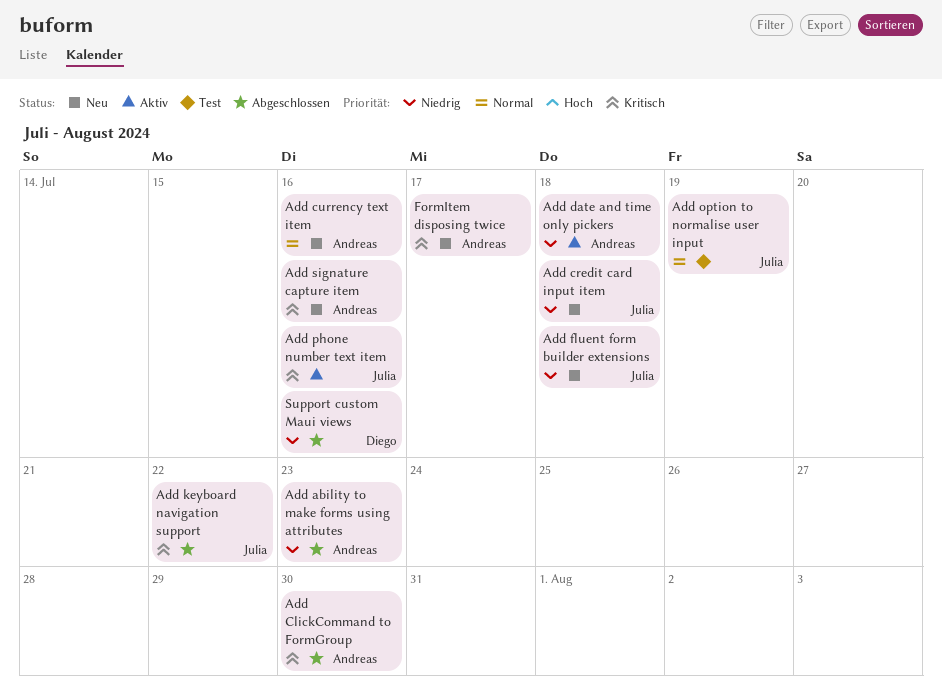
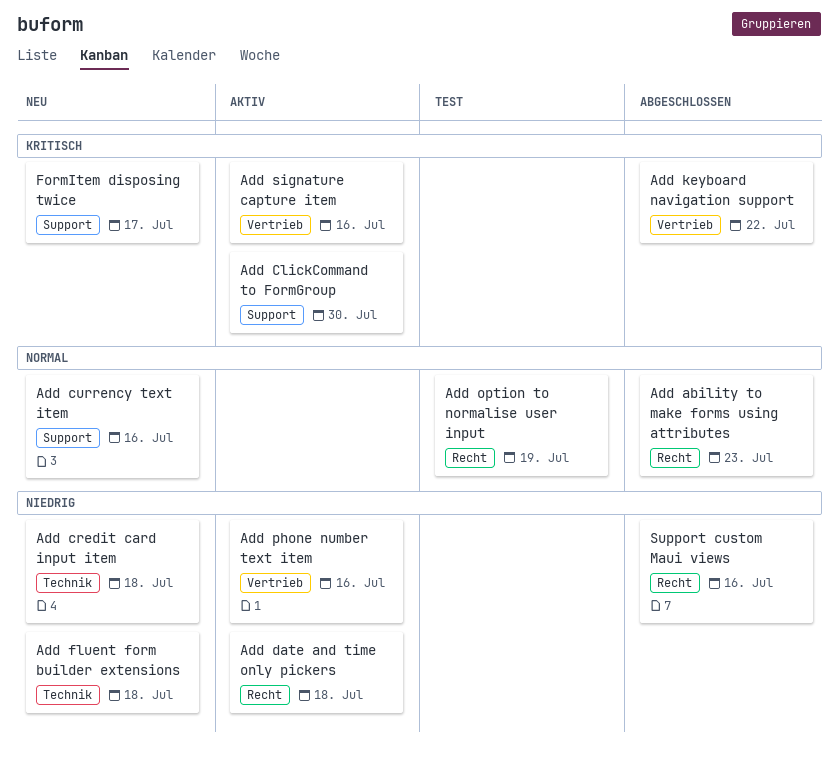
Add ability to make forms using attributes, priority: Niedrig -> Normal
Add ClickCommand to FormGroup, status: Abgeschlossen -> Aktiv
Add phone number text item, priority: Kritisch -> Niedrig
Add signature capture item, status: Neu -> Aktiv

